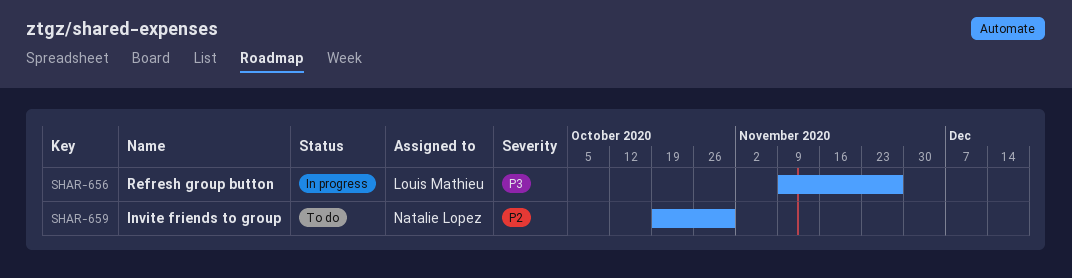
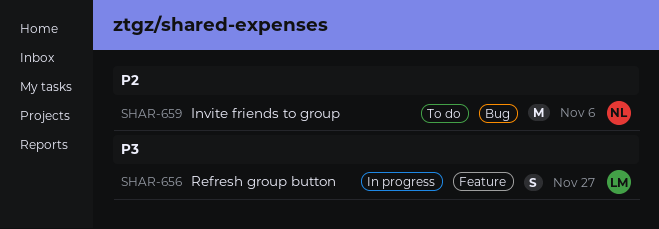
SHAR-659, due: Oct 30 -> Nov 6

